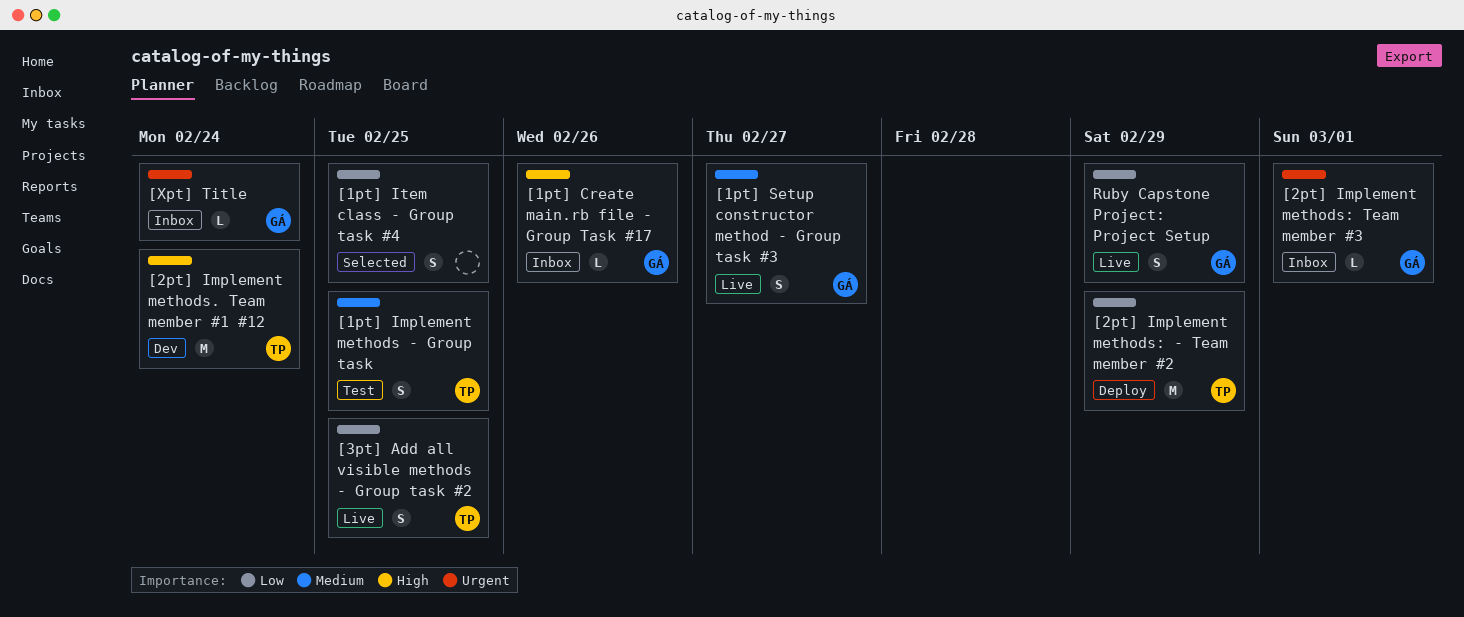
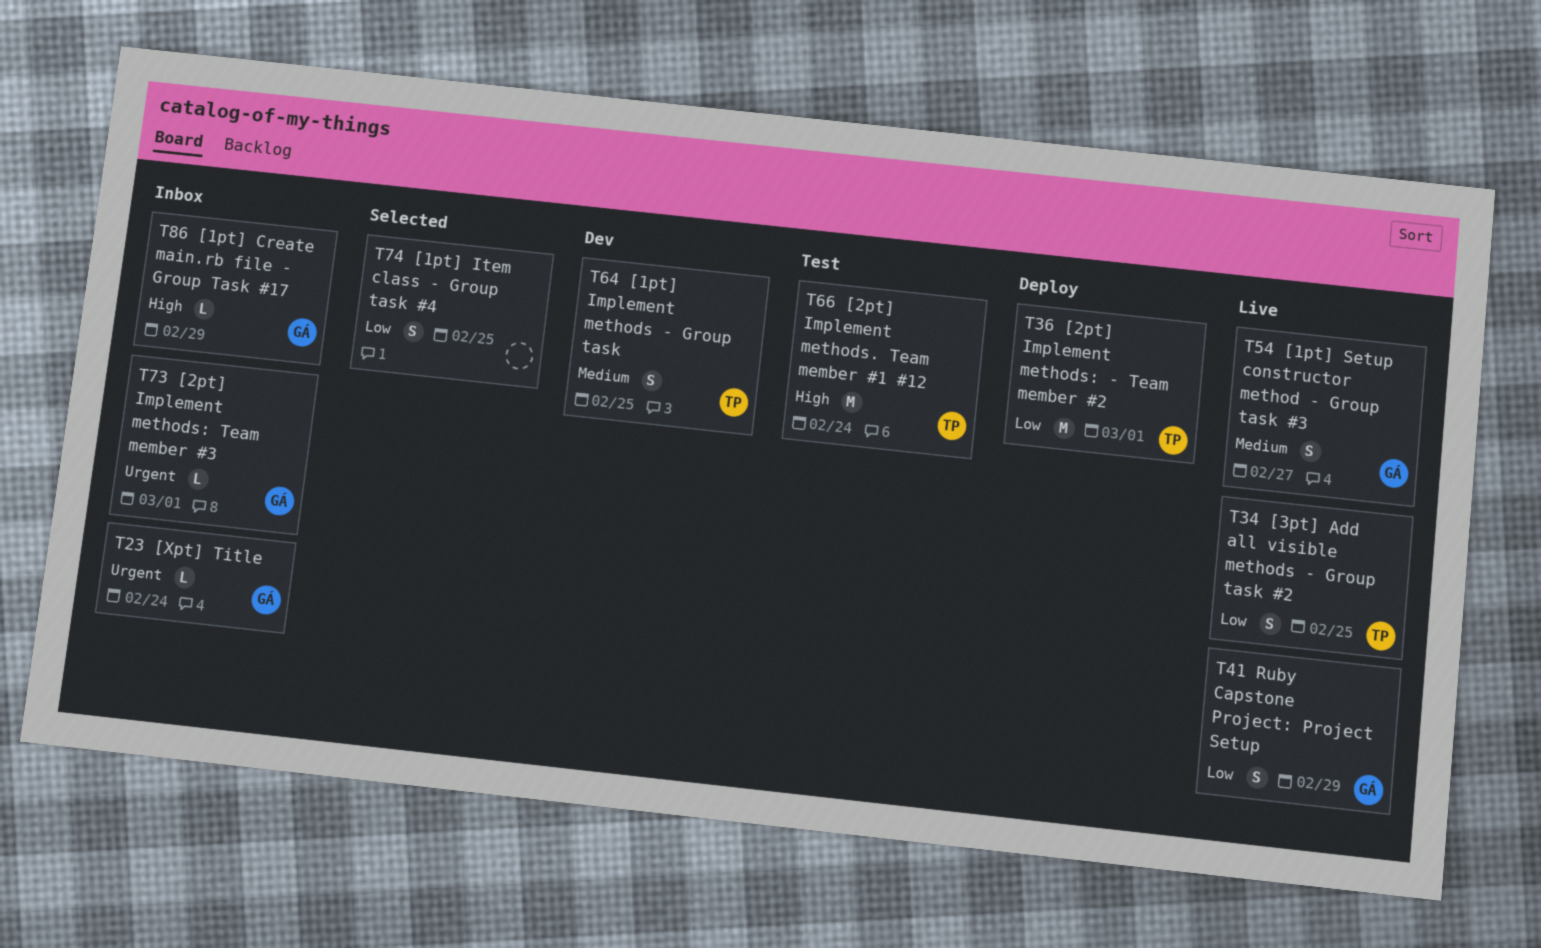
[1pt] Create main.rb file - Group Task #17, due: Feb 26 -> Feb 29
[1pt] Implement methods - Group task, status: Test -> Dev
[2pt] Implement methods. Team member #1 #12, status: Dev -> Test
[2pt] Implement methods: - Team member #2, due: Feb 29 -> Mar 1

